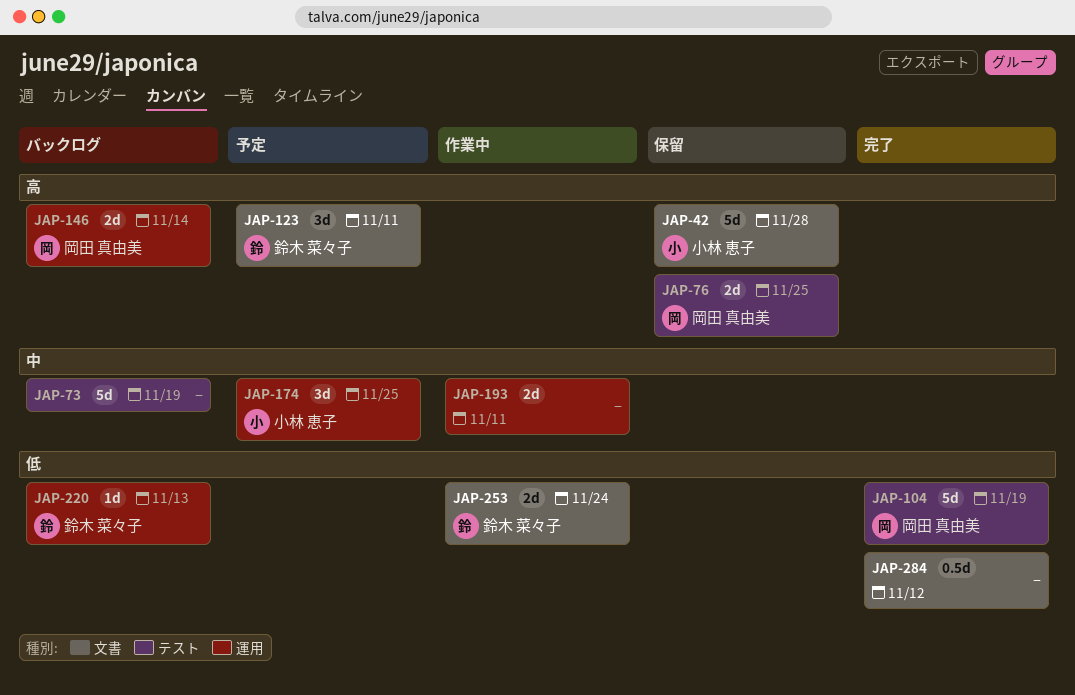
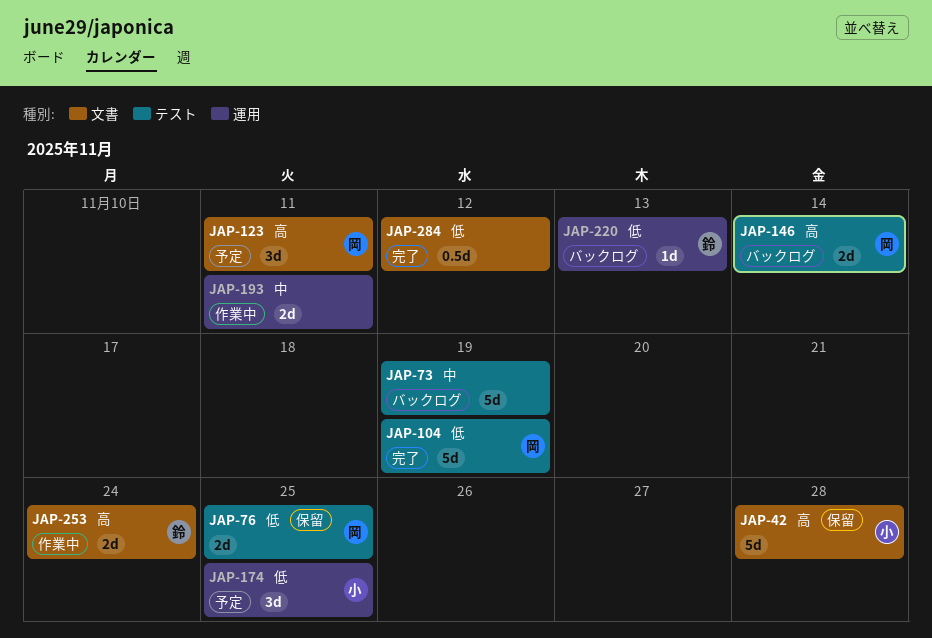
JAP-76, priority: 高 -> 低
JAP-123, owner: 鈴木 菜々子 -> 岡田 真由美
JAP-146, label: 運用 -> テスト
JAP-174, priority: 中 -> 低
JAP-253, priority: 低 -> 高

